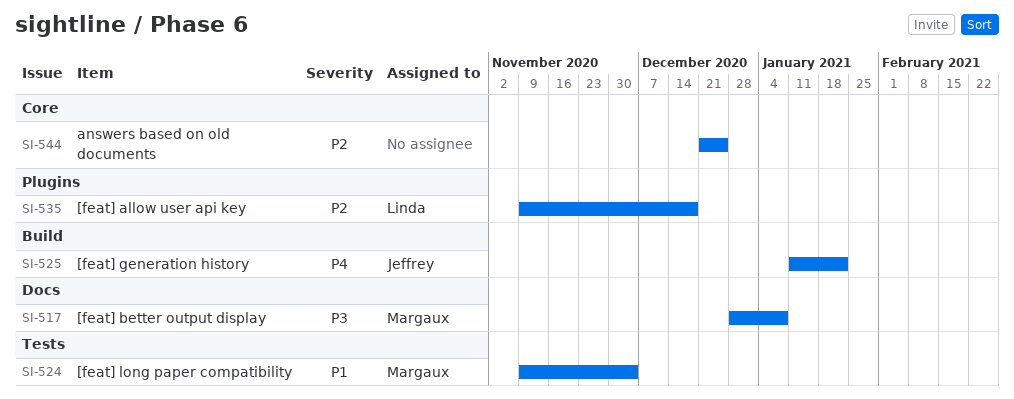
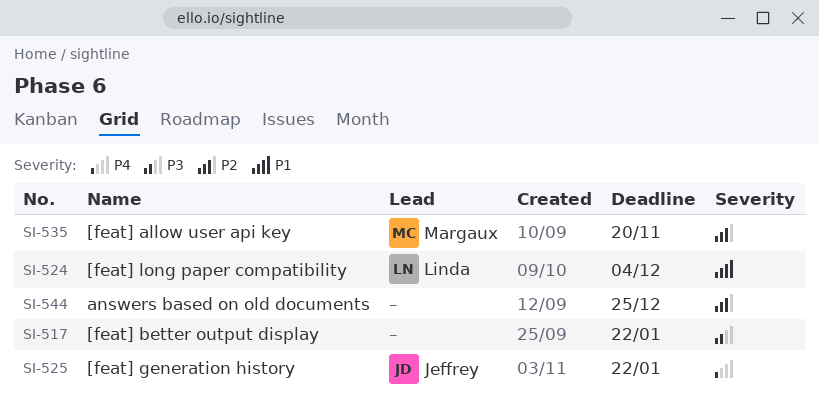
SI-517, owner: Margaux -> none
SI-517, due: Jan 8 -> Jan 22
SI-524, owner: Margaux -> Linda
SI-535, owner: Linda -> Margaux
SI-535, due: Dec 18 -> Nov 20

